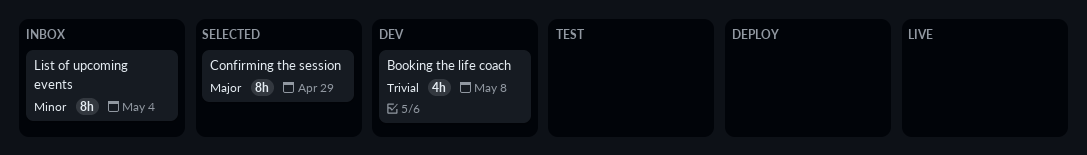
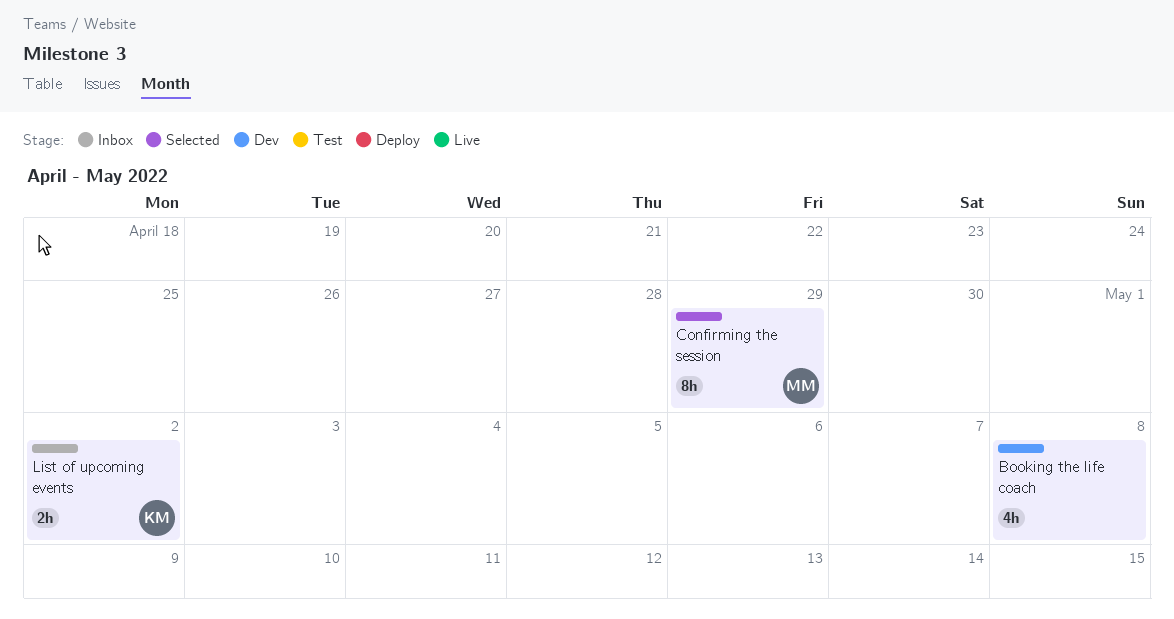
List of upcoming events, estimate: 8h -> 2h
List of upcoming events, due: May 4 -> May 2

